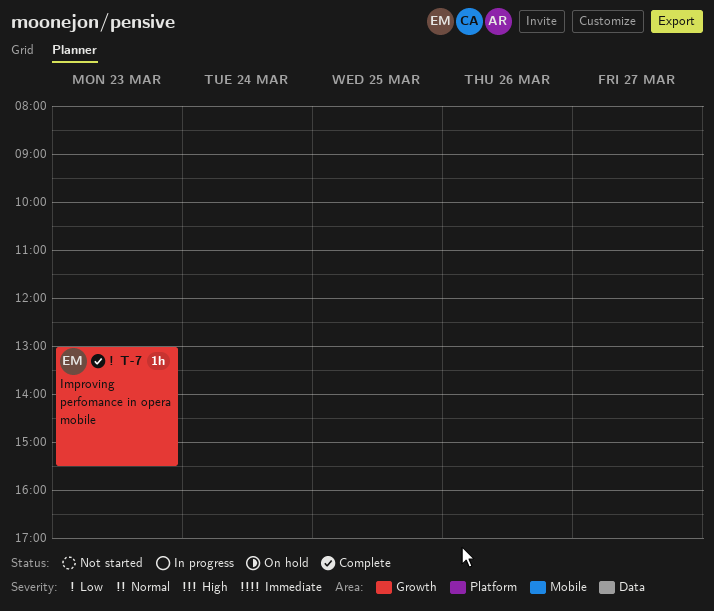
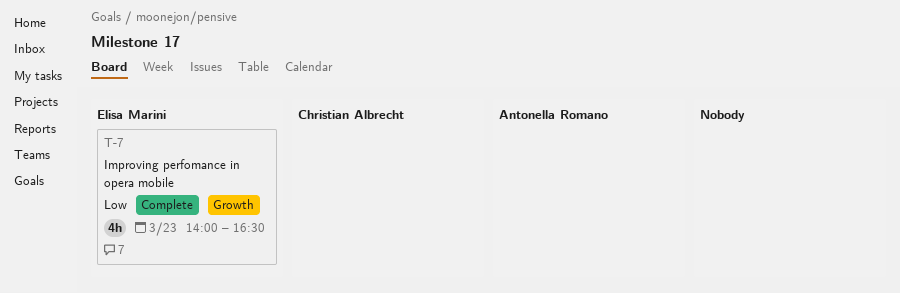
T-7, estimate: 1h -> 4h
T-7, begins: 13:00 -> 14:00
T-7, ends: 15:30 -> 16:30

